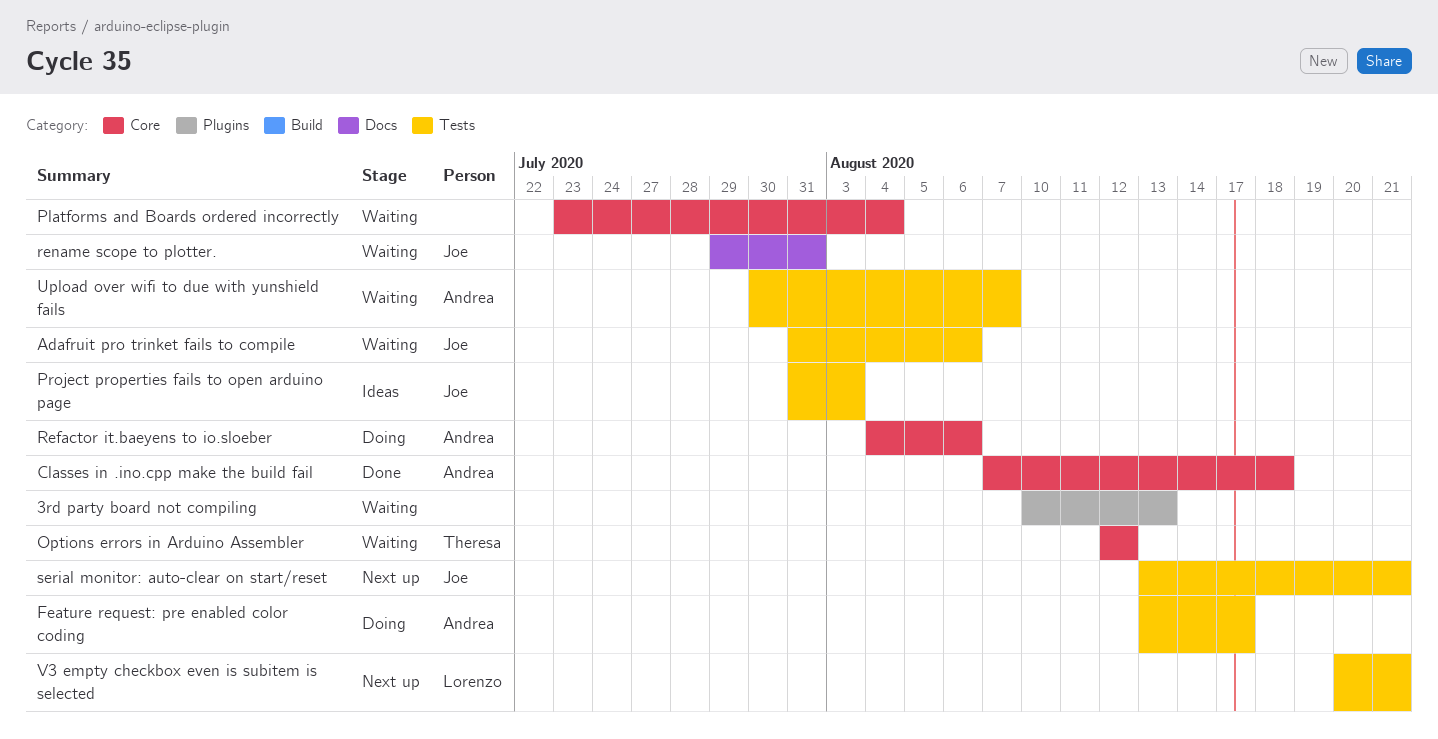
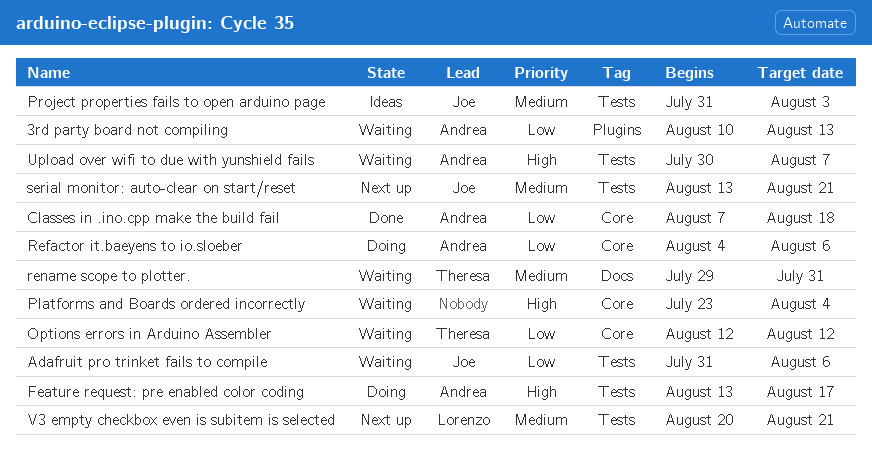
3rd party board not compiling, owner: none -> Andrea
rename scope to plotter., owner: Joe -> Theresa

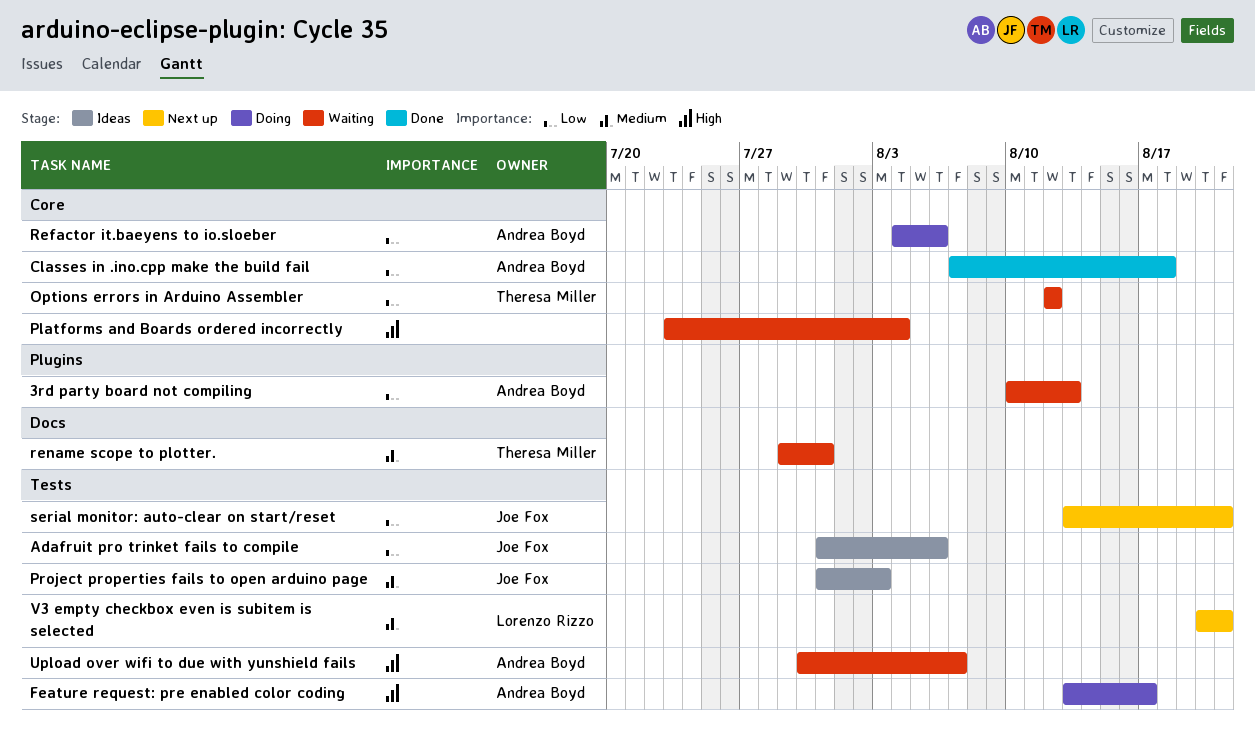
Adafruit pro trinket fails to compile, status: Waiting -> Ideas
serial monitor: auto-clear on start/reset, priority: Medium -> Low

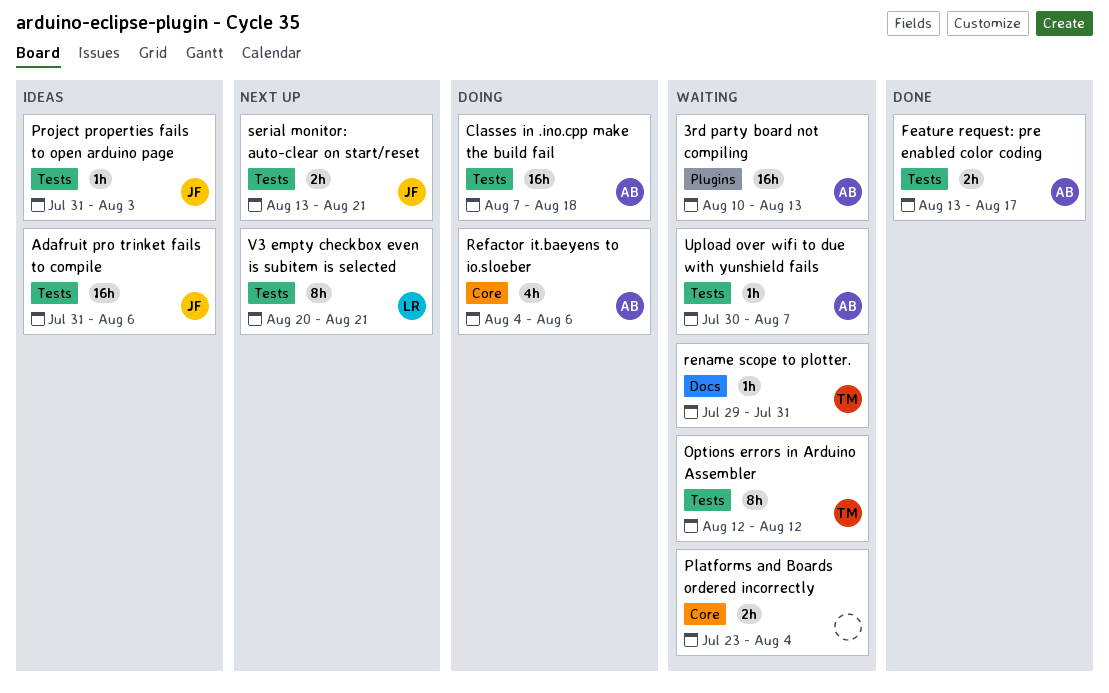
Classes in .ino.cpp make the build fail, status: Done -> Doing
Classes in .ino.cpp make the build fail, label: Core -> Tests
Feature request: pre enabled color coding, status: Doing -> Done
Options errors in Arduino Assembler, label: Core -> Tests

